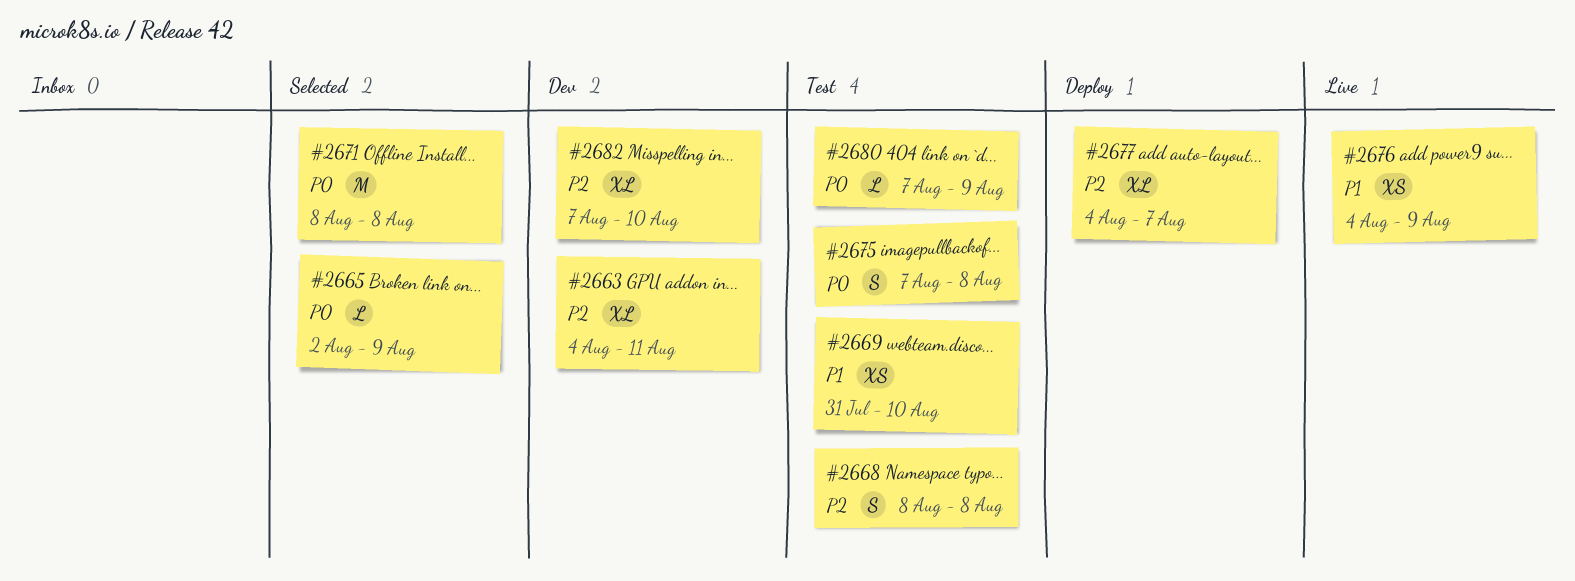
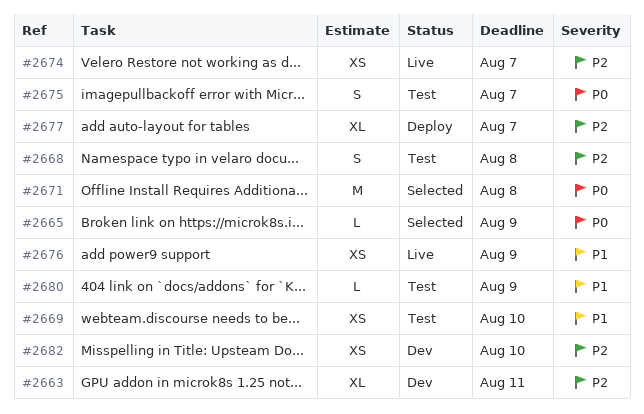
#2674: none -> present
#2675, due: Aug 8 -> Aug 7
#2680, priority: P0 -> P1
#2682, estimate: XL -> XS

